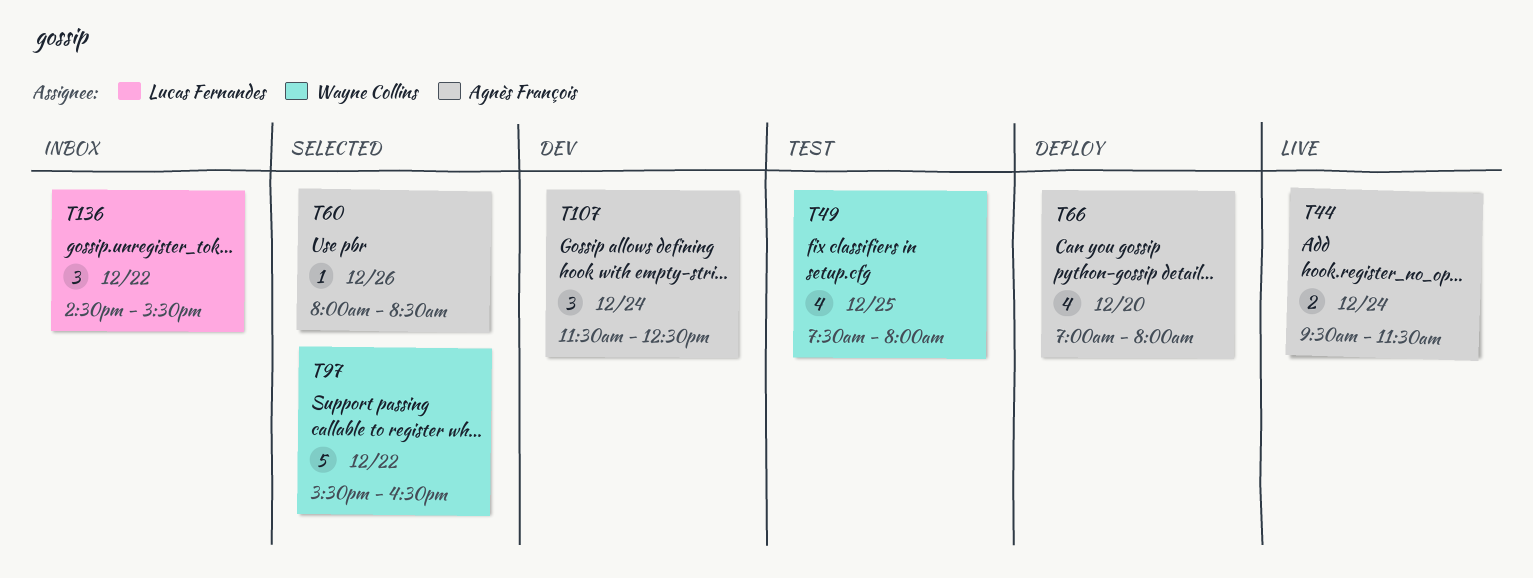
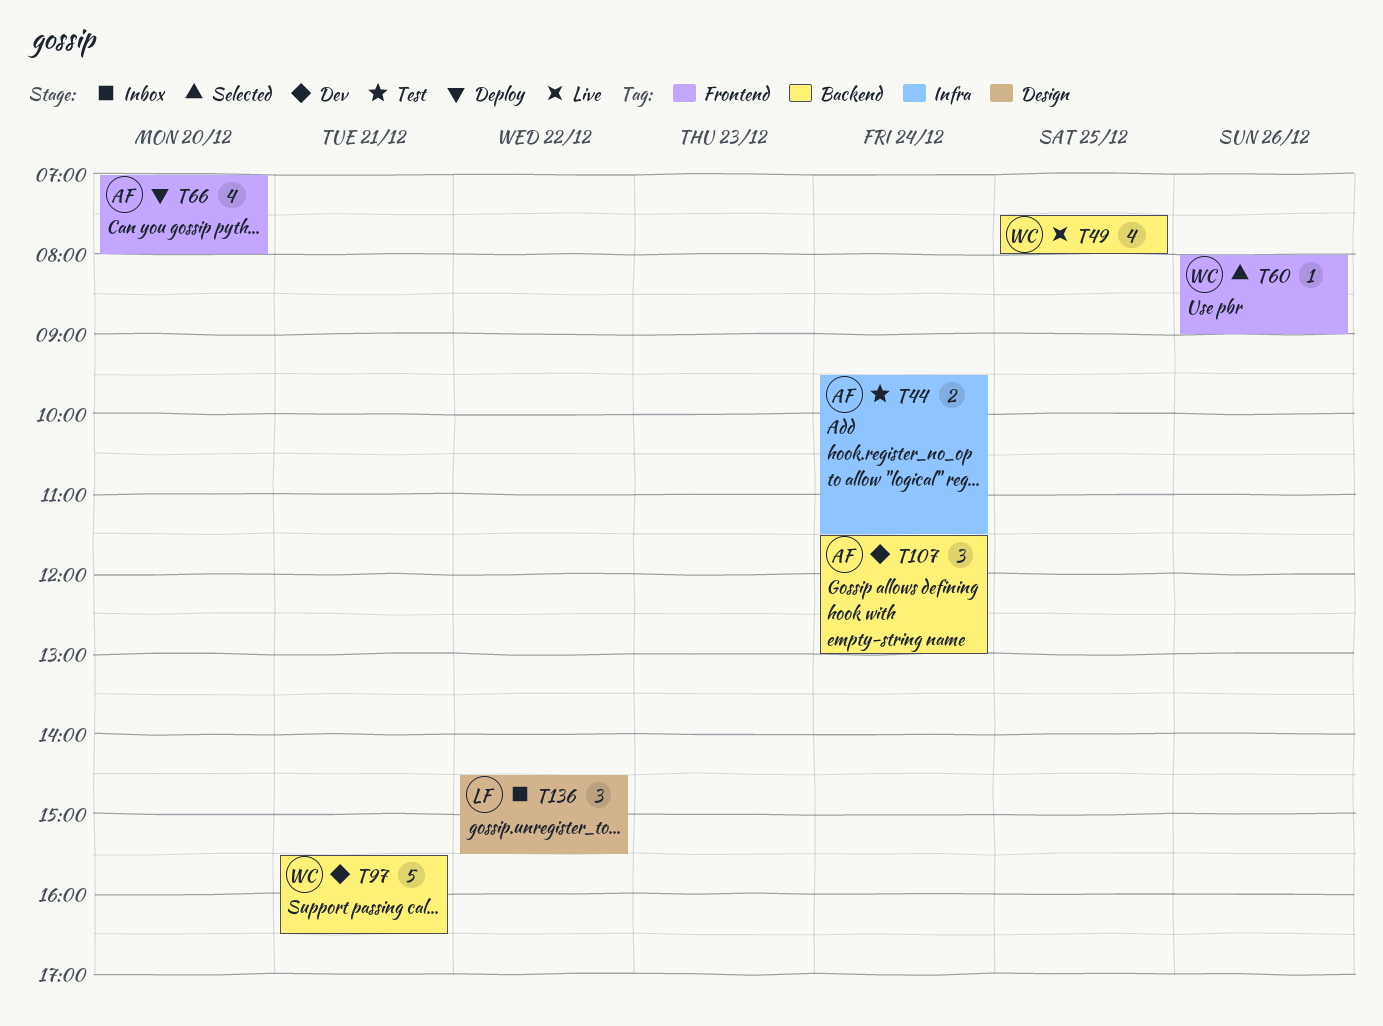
T44, status: Live -> Test
T49, status: Test -> Live
T60, owner: Agnès François -> Wayne Collins
T60, ends: 08:30 -> 09:00
T97, status: Selected -> Dev
T97, day: Dec 22 -> Dec 21
T107, ends: 12:30 -> 13:00

